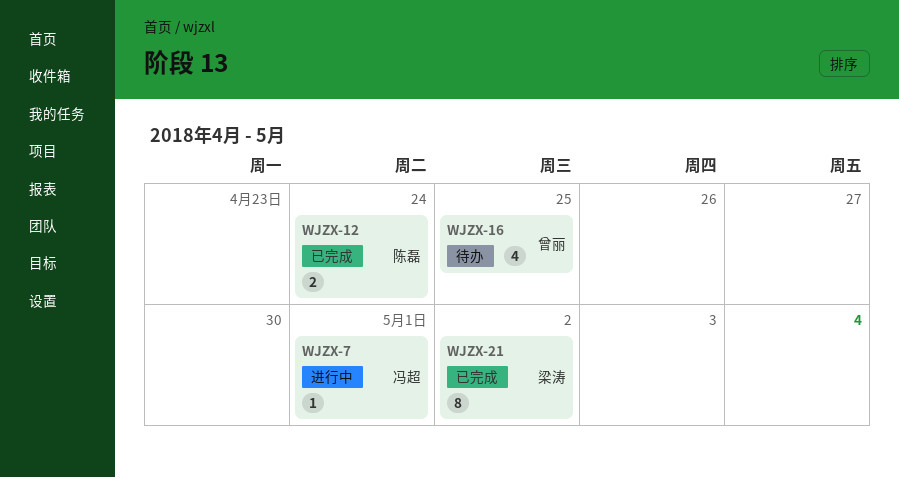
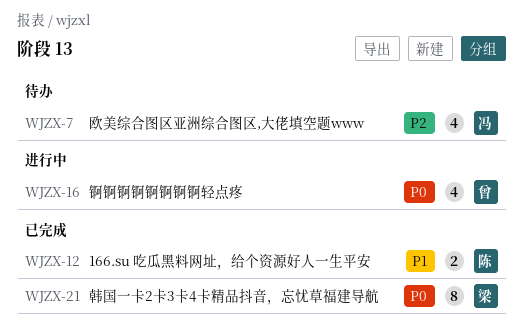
WJZX-7, status: 进行中 -> 待办
WJZX-7, estimate: 1 -> 4
WJZX-16, status: 待办 -> 进行中

